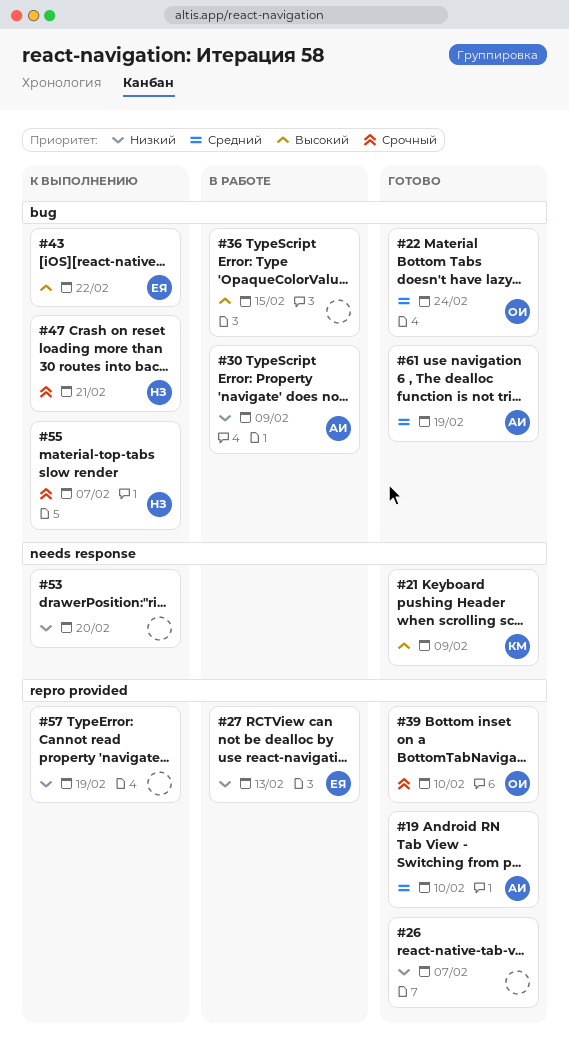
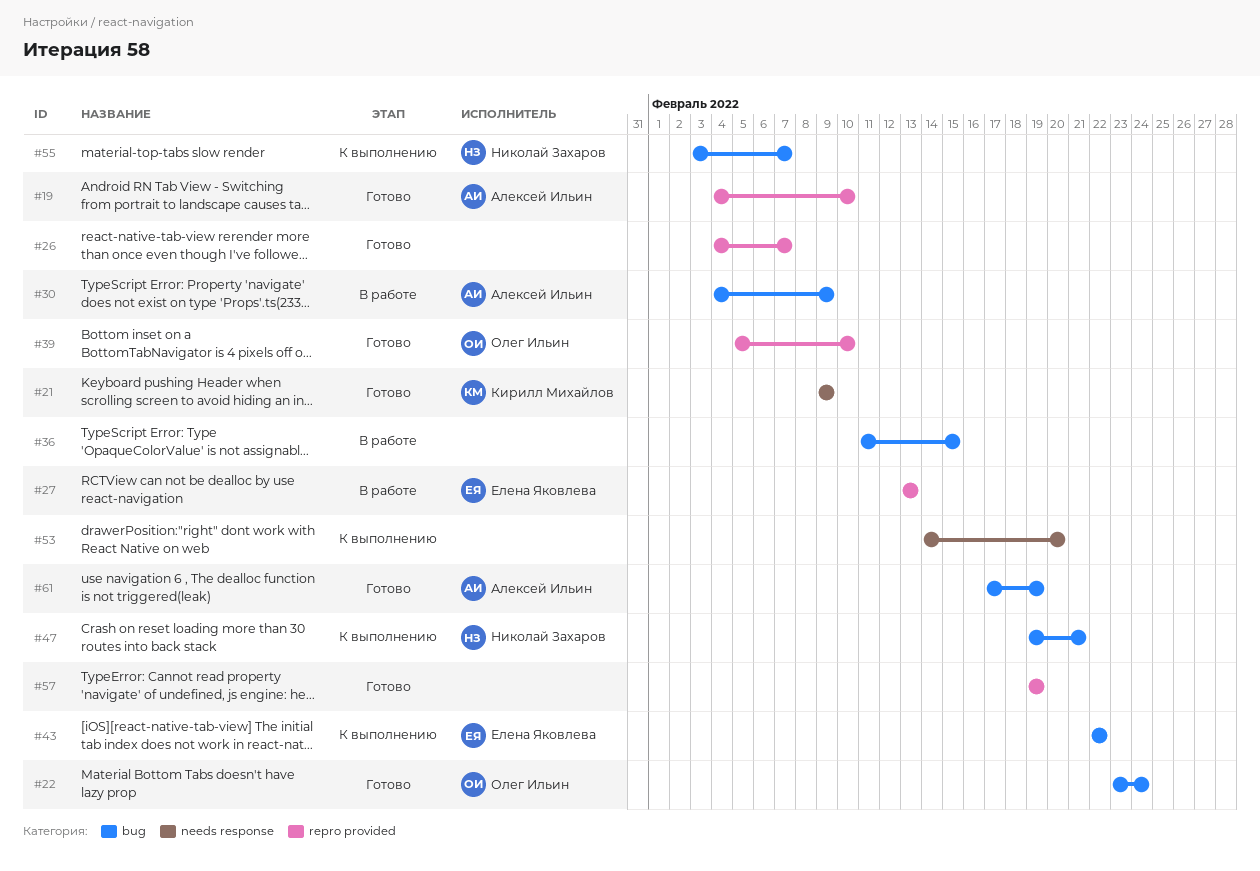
#57, status: К выполнению -> Готово

